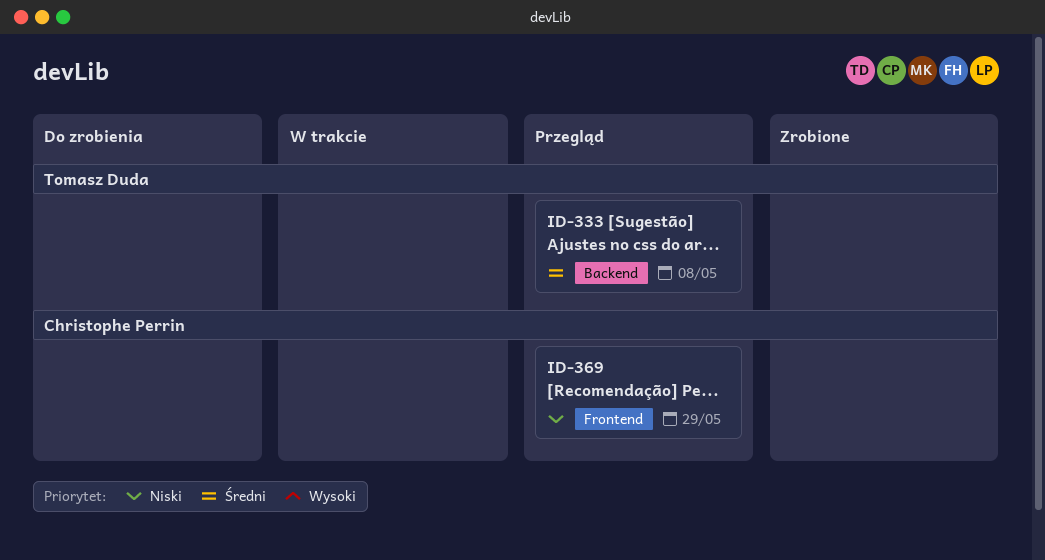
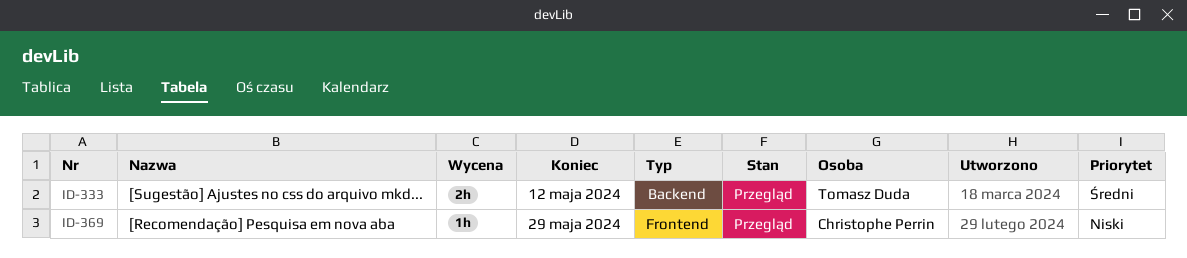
ID-333, due: May 8 -> May 12

